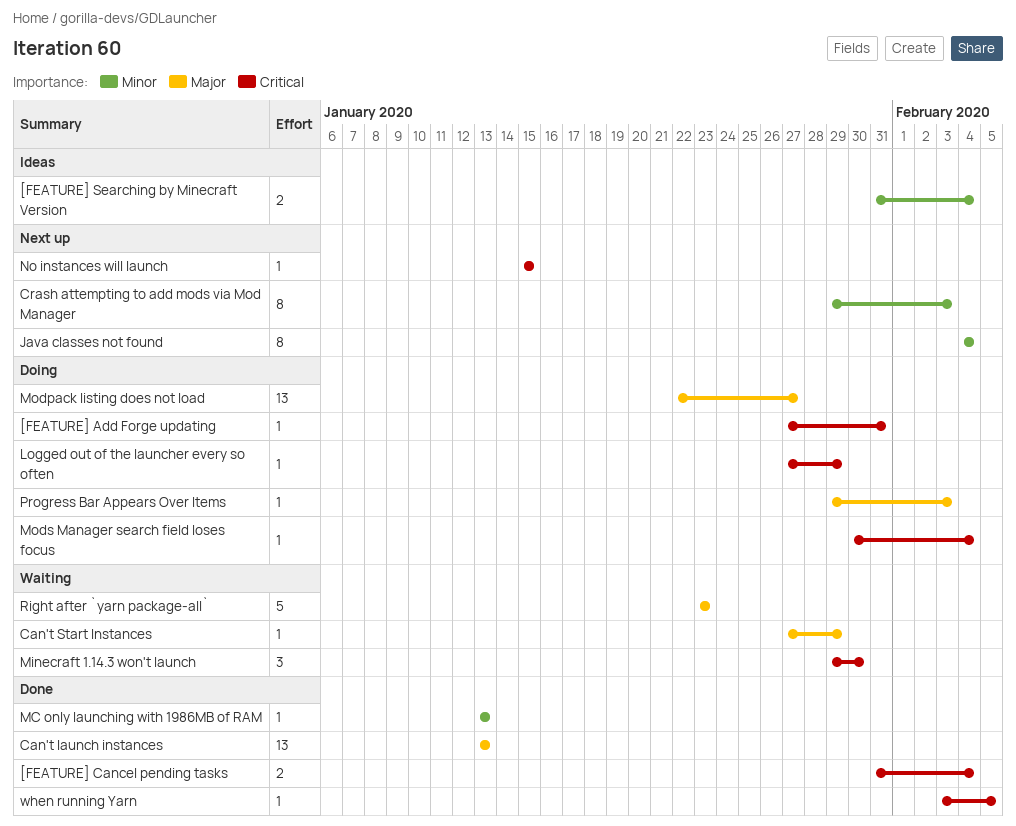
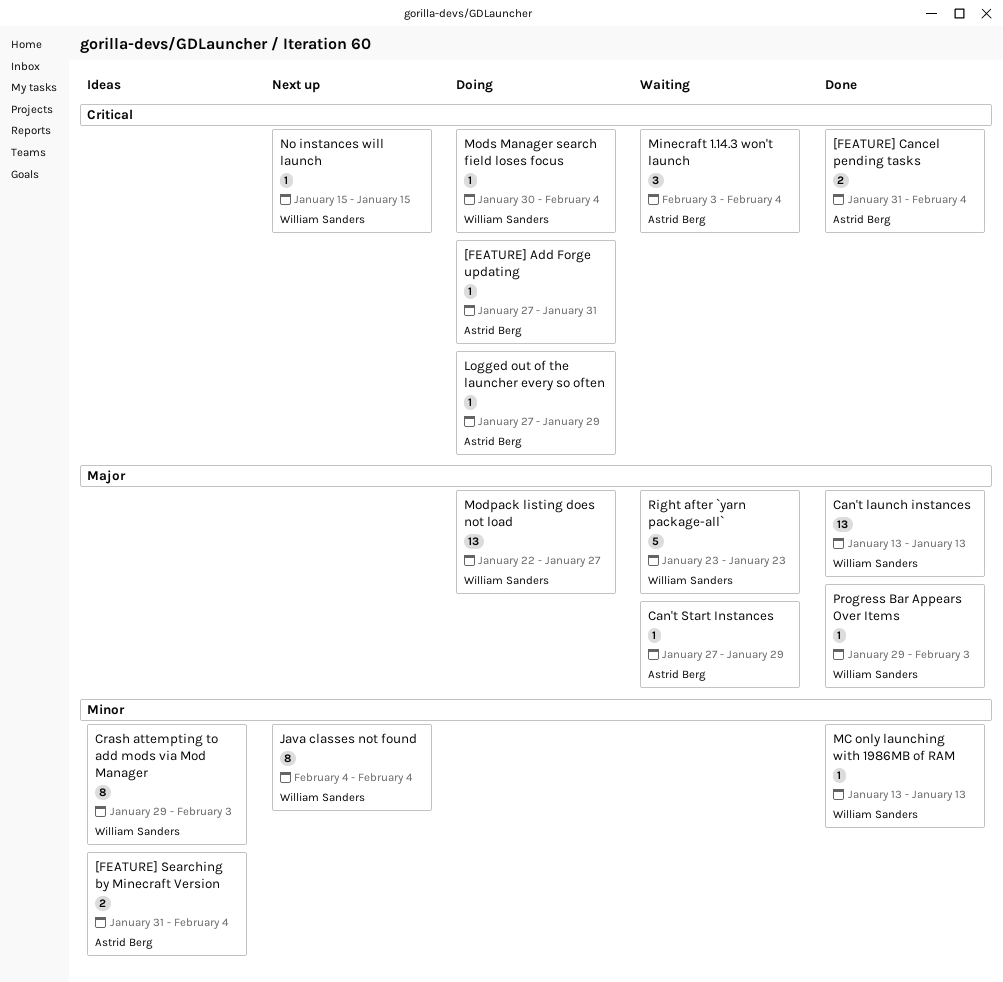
Crash attempting to add mods via Mod Manager, status: Next up -> Ideas
Minecraft 1.14.3 won't launch, start: Jan 29 -> Feb 3
Minecraft 1.14.3 won't launch, due: Jan 30 -> Feb 4
Progress Bar Appears Over Items, status: Doing -> Done
when running Yarn: present -> none

